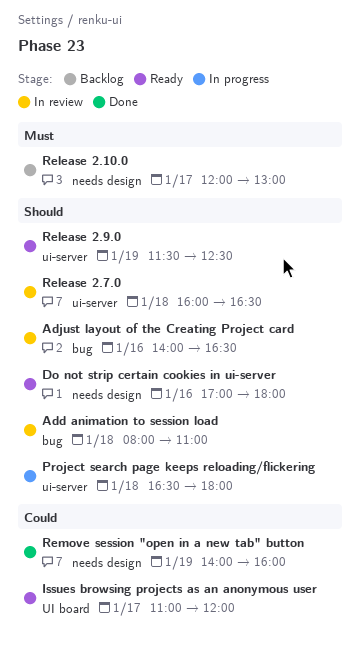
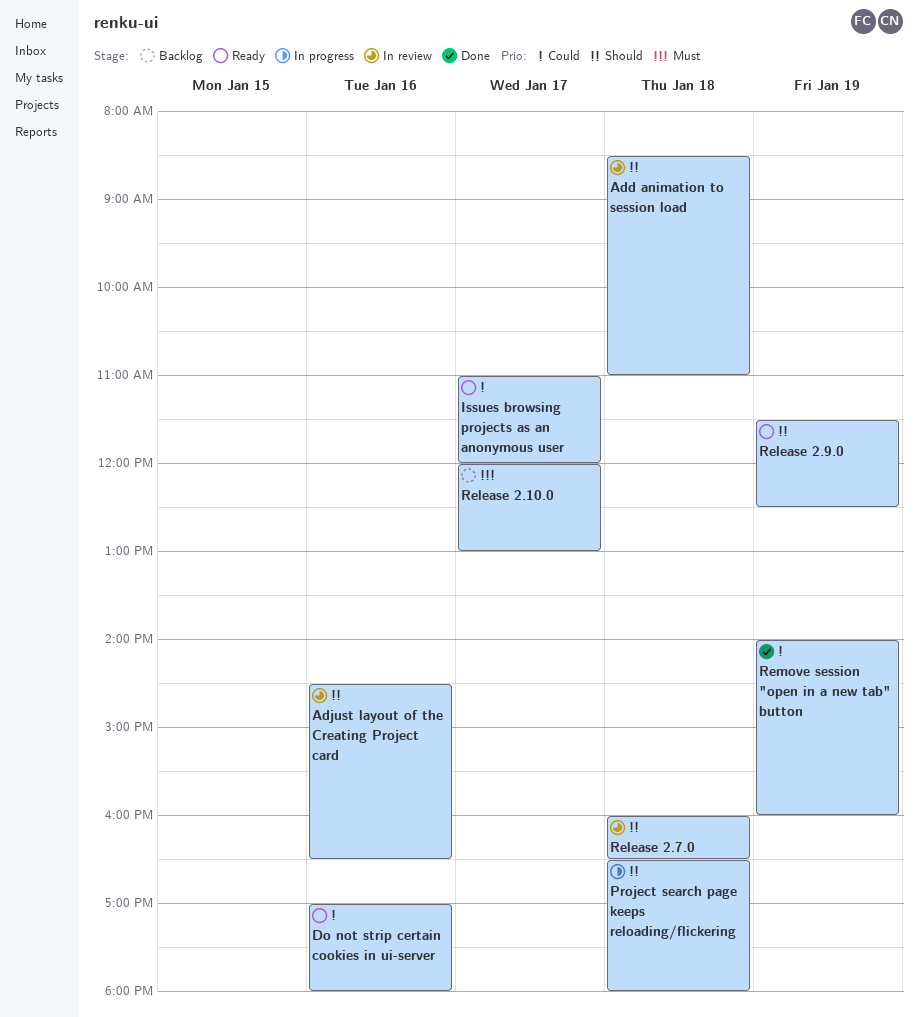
Add animation to session load, begins: 08:00 -> 08:30
Adjust layout of the Creating Project card, begins: 14:00 -> 14:30
Do not strip certain cookies in ui-server, priority: Should -> Could

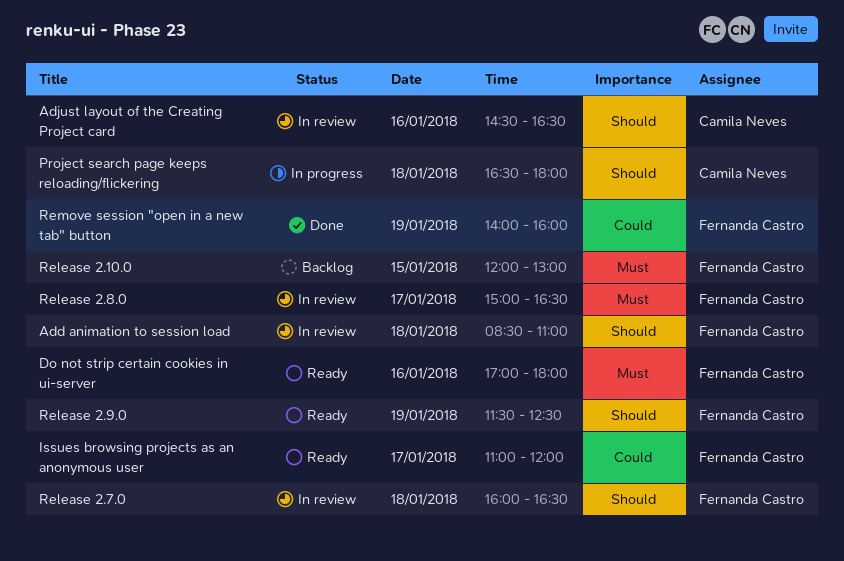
Do not strip certain cookies in ui-server, priority: Could -> Must
Release 2.10.0, day: Jan 17 -> Jan 15
Release 2.8.0: none -> present

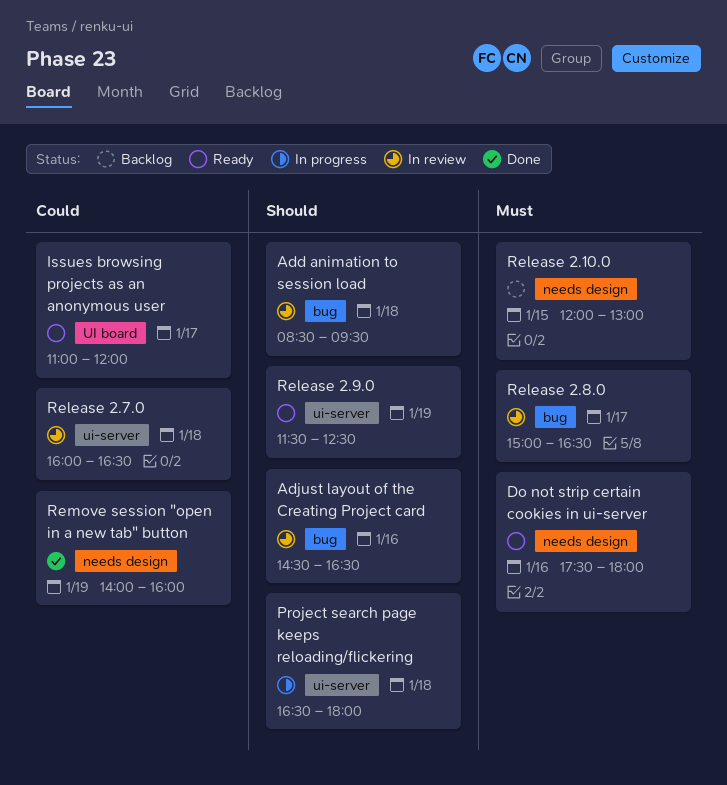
Add animation to session load, ends: 11:00 -> 09:30
Do not strip certain cookies in ui-server, begins: 17:00 -> 17:30
Release 2.7.0, priority: Should -> Could

